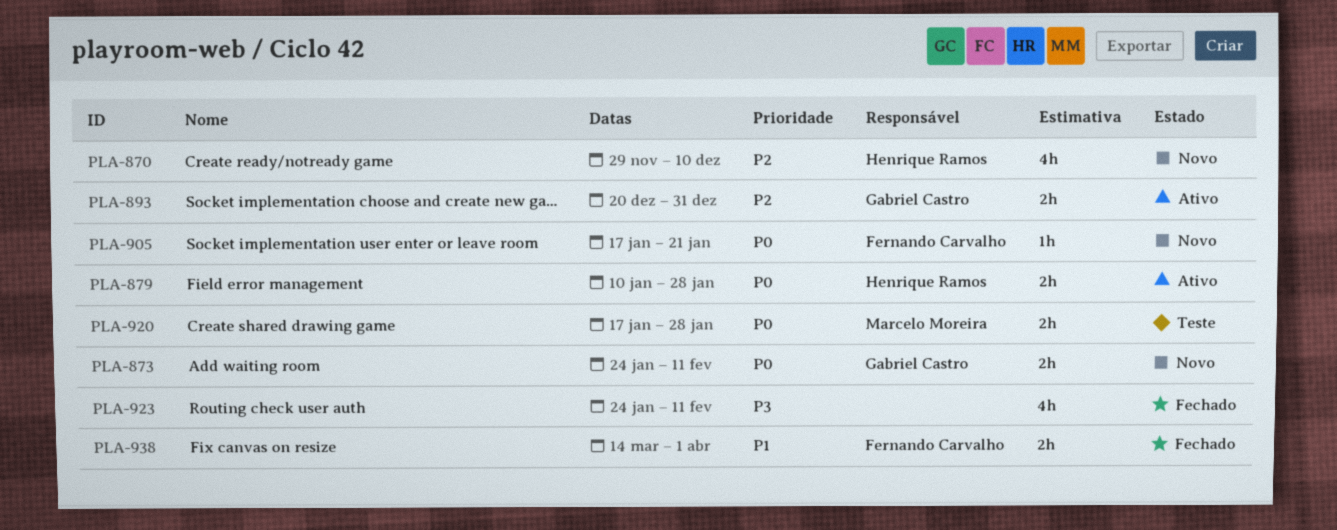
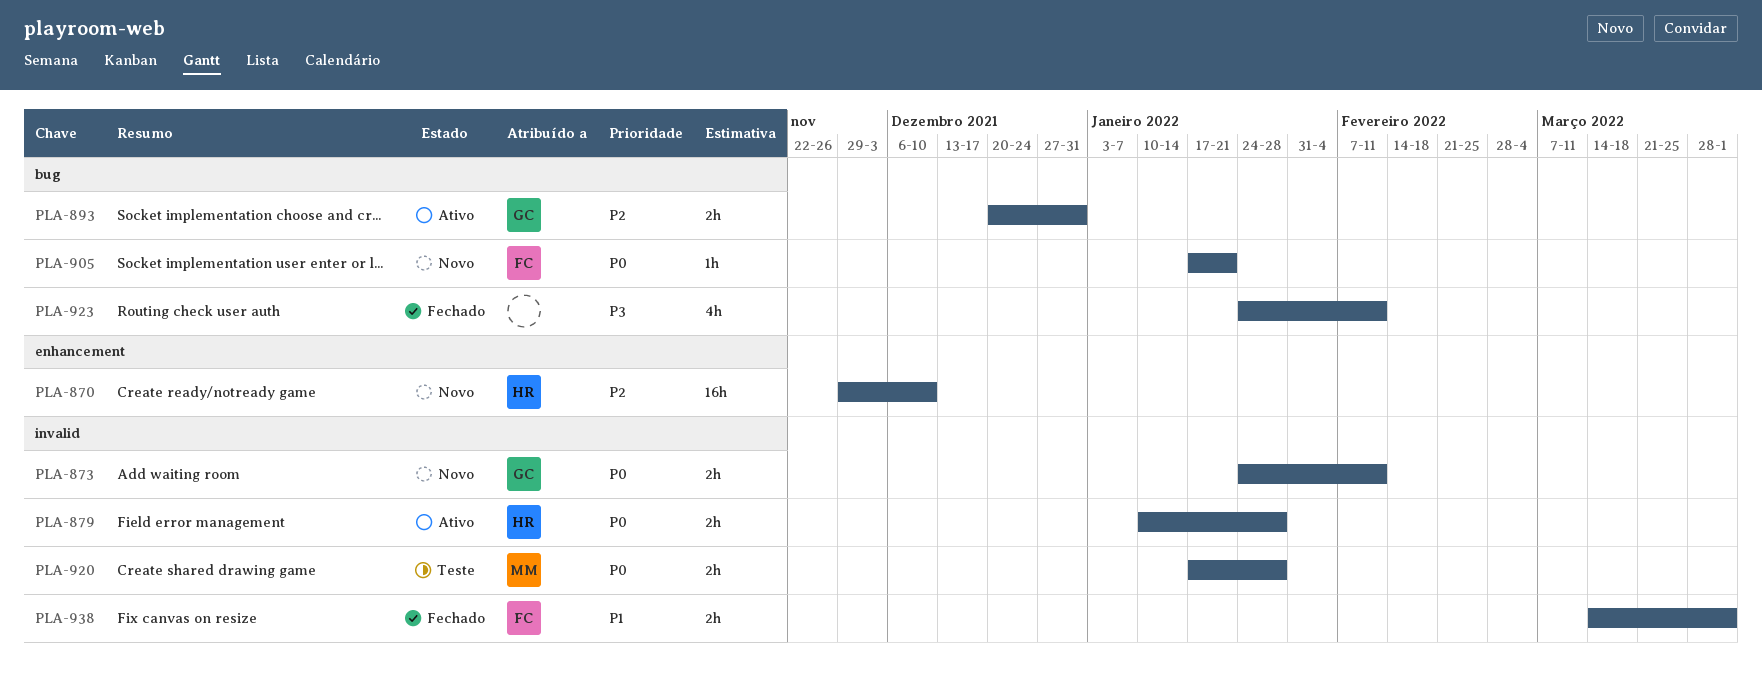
PLA-870, estimate: 4h -> 16h

